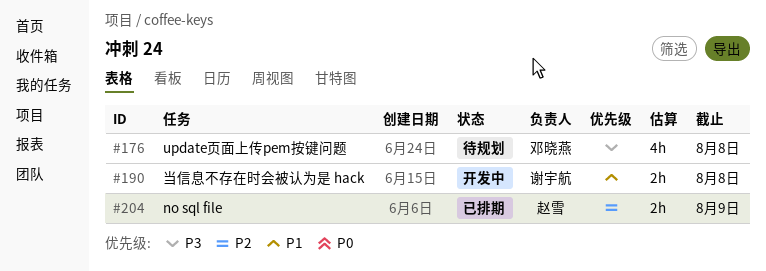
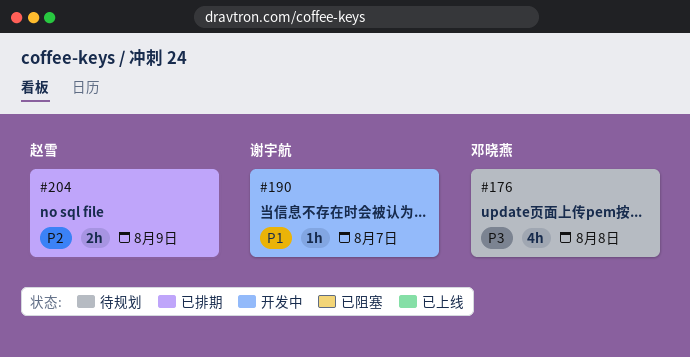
#190, estimate: 2h -> 1h
#190, due: Aug 8 -> Aug 7

